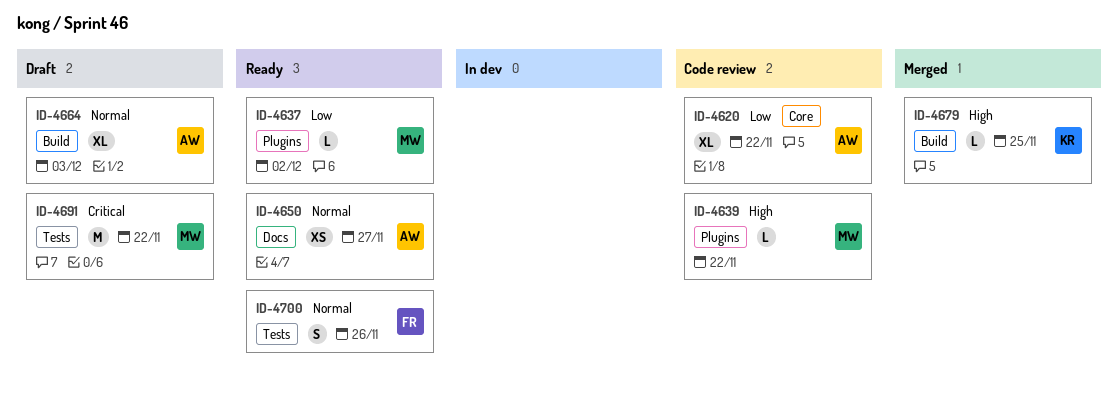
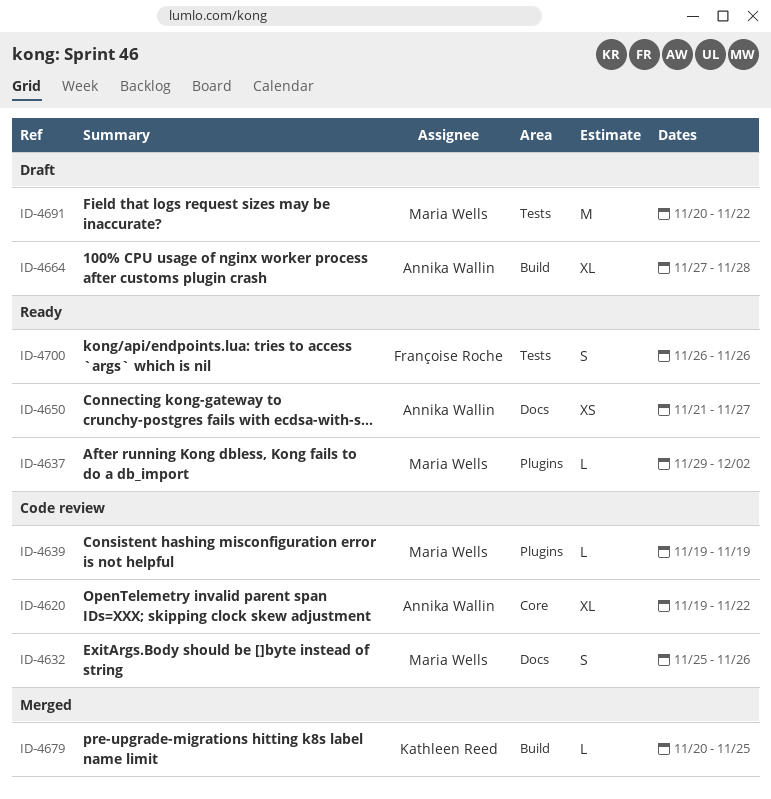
ID-4632: none -> present
ID-4639, due: Nov 22 -> Nov 19
ID-4664, due: Dec 3 -> Nov 28

